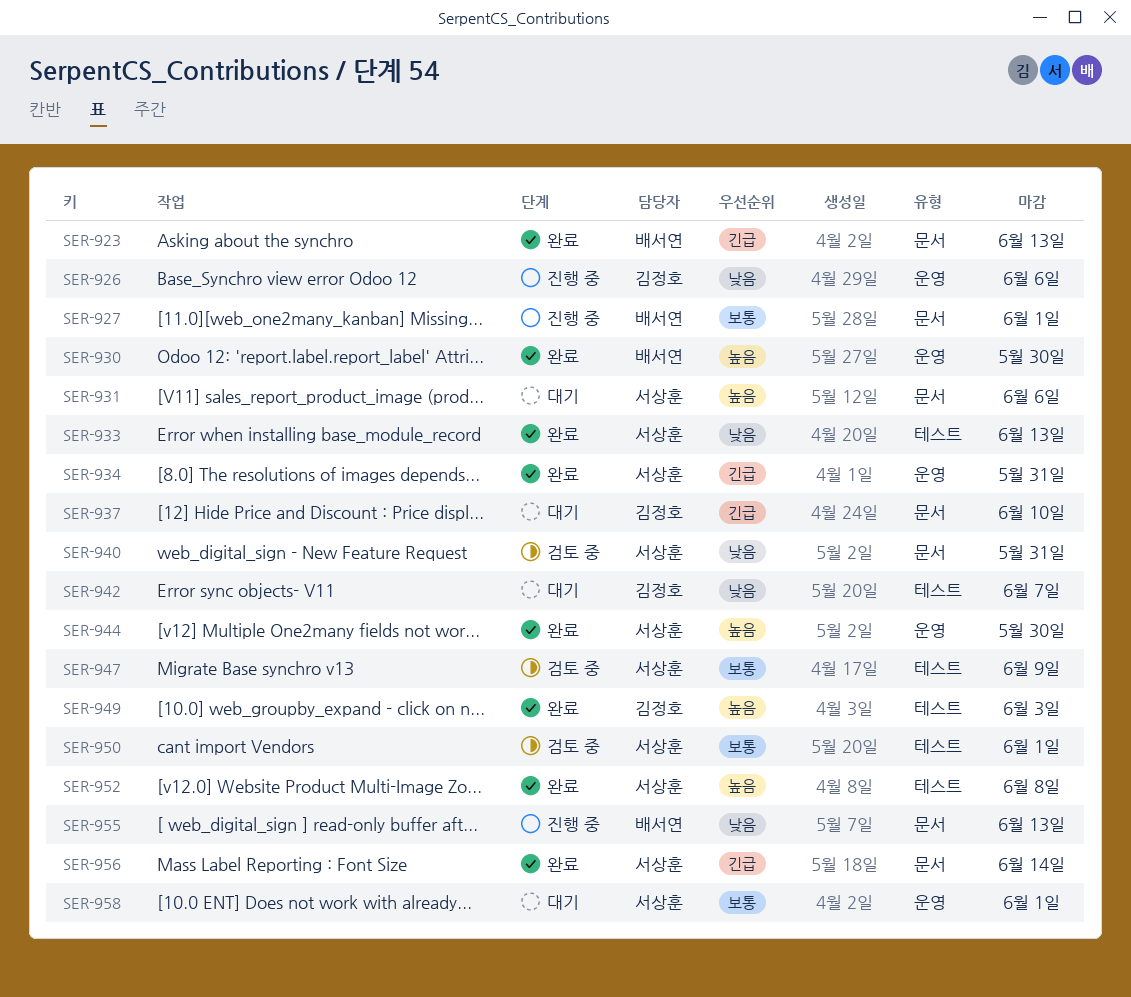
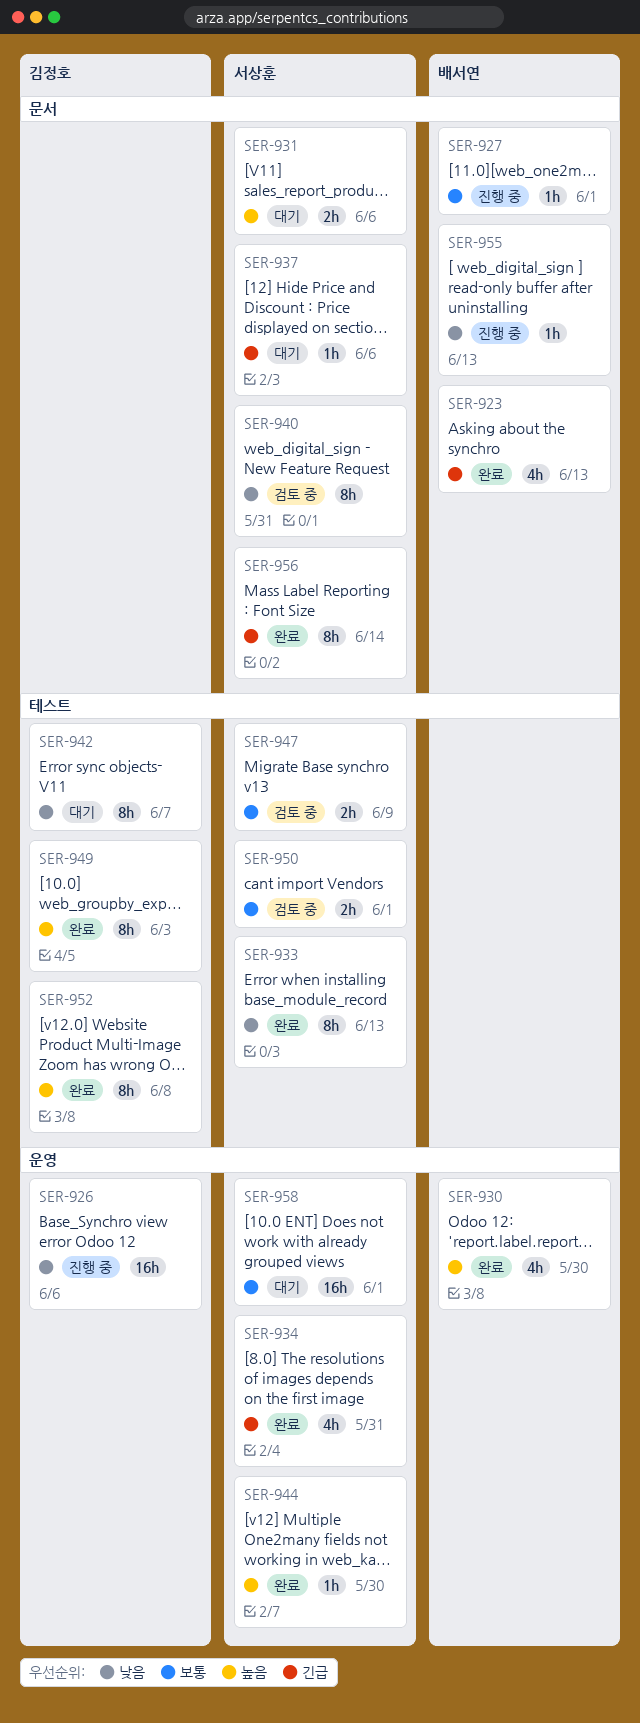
SER-937, owner: 김정호 -> 서상훈
SER-937, due: Jun 10 -> Jun 6
SER-952, owner: 서상훈 -> 김정호

